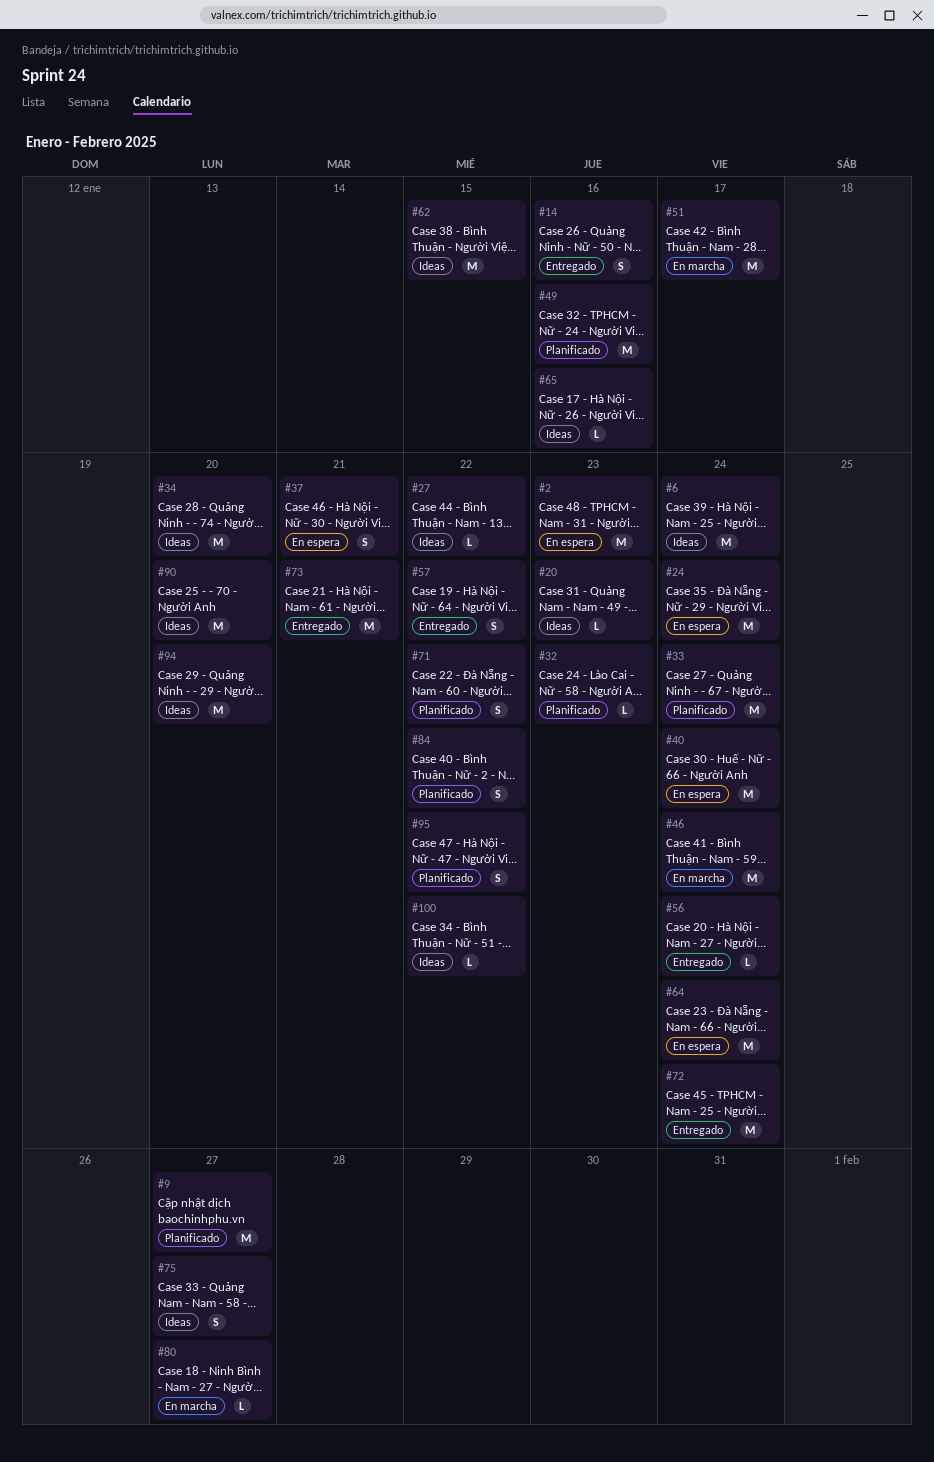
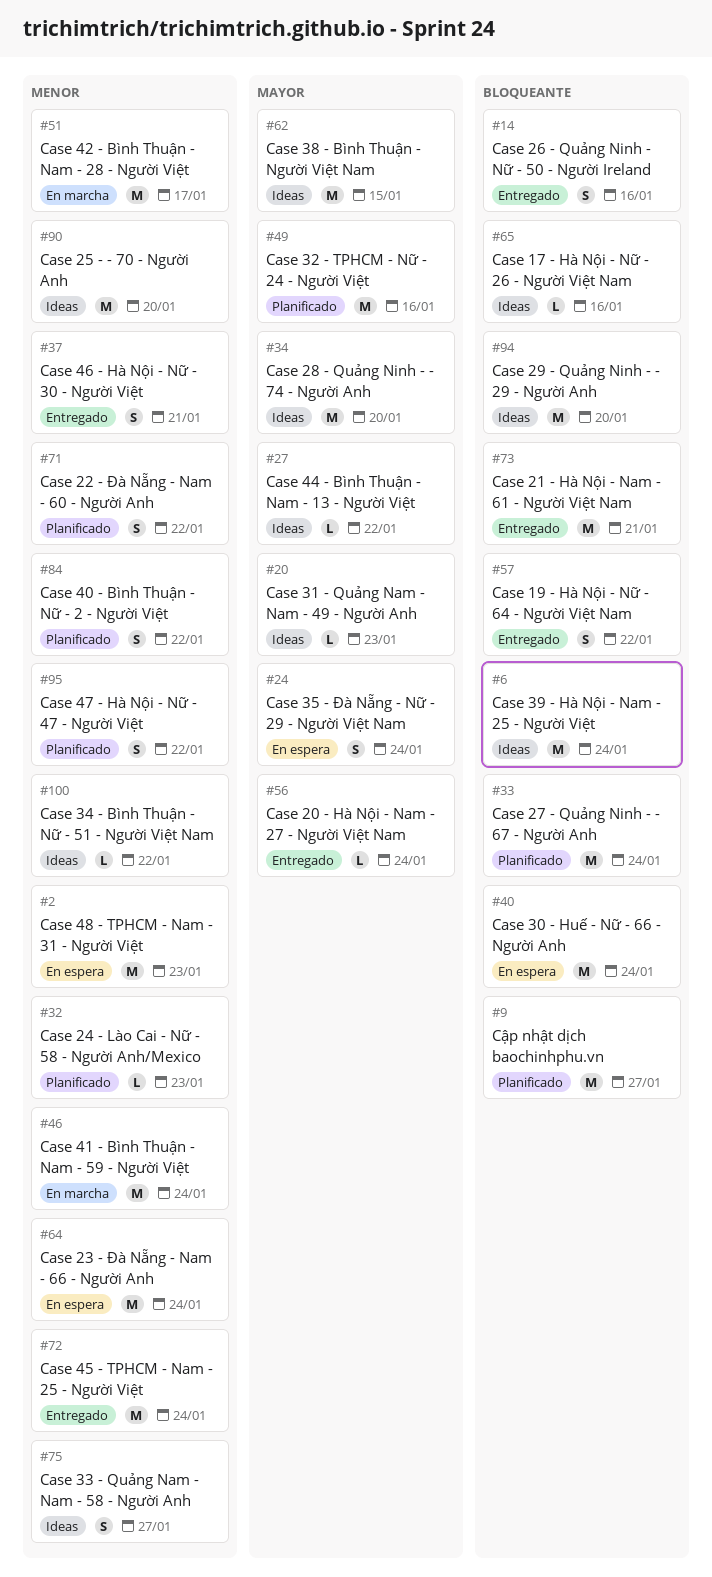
#24, estimate: M -> S
#37, status: En espera -> Entregado
#80: present -> none

